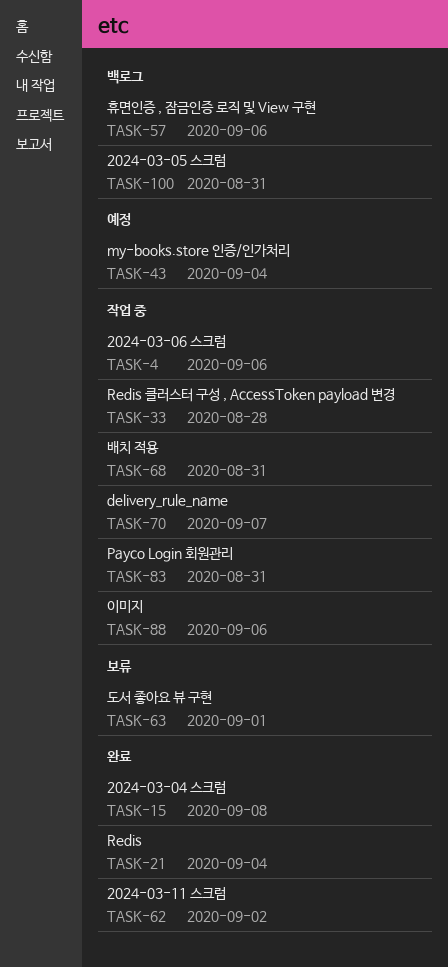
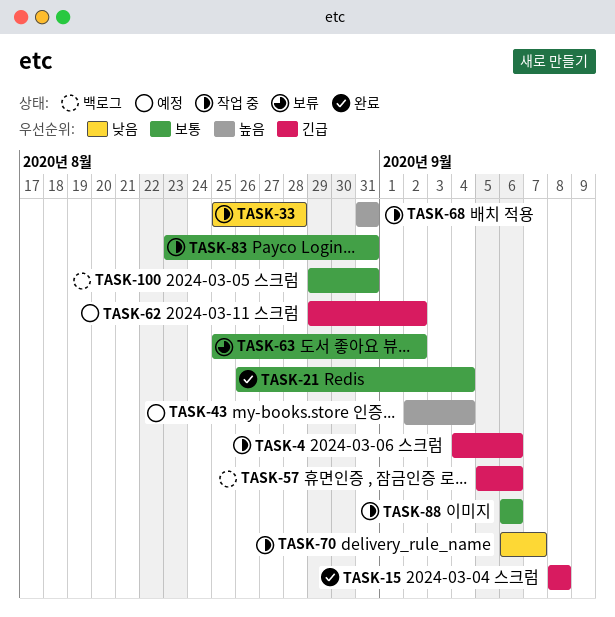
TASK-62, status: 완료 -> 예정
TASK-63, due: Sep 1 -> Sep 2

